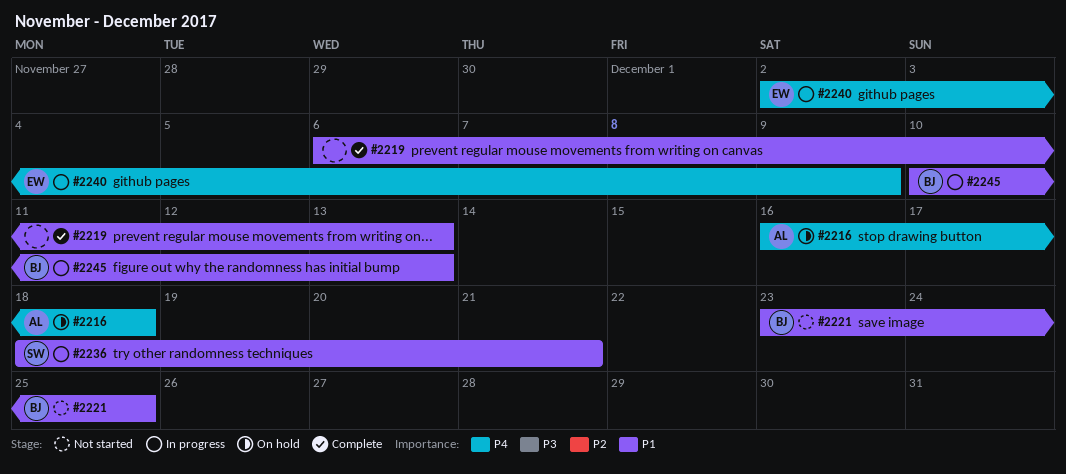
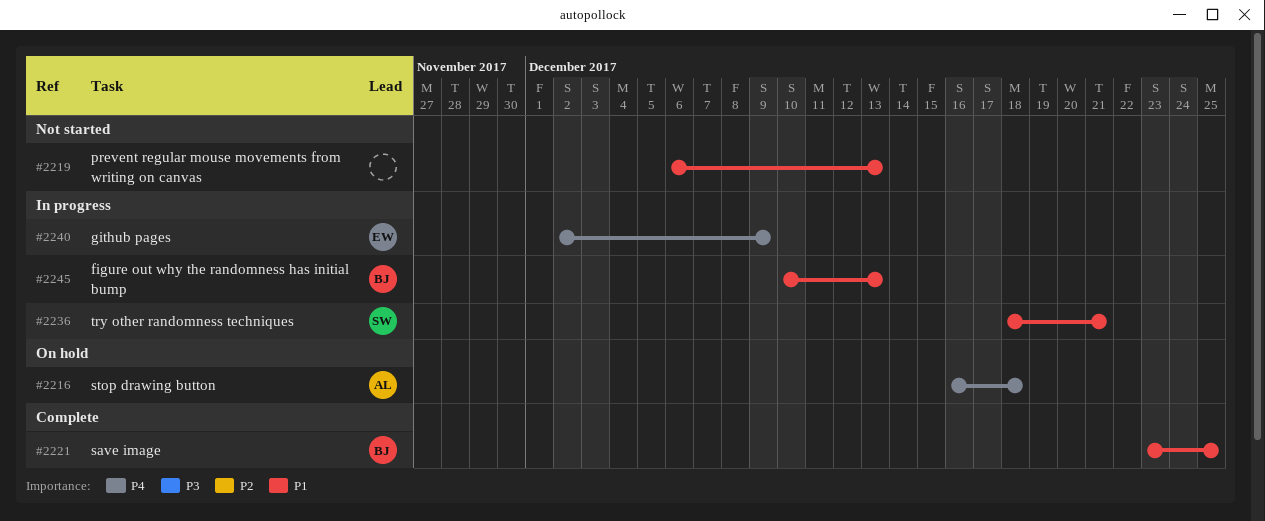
#2219, status: Complete -> Not started
#2221, status: Not started -> Complete

